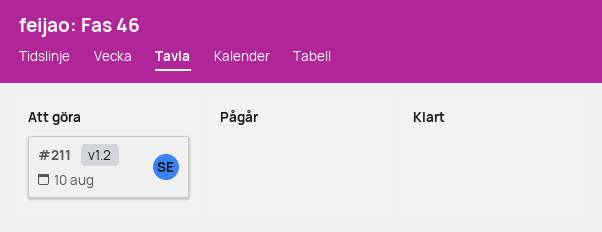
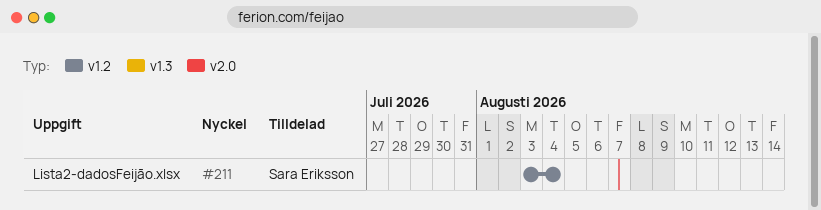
#211, due: Aug 10 -> Aug 4

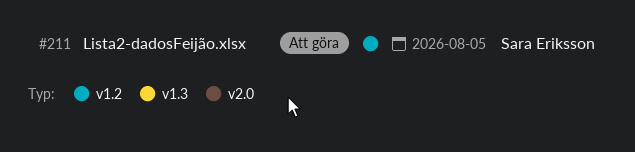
#211, due: Aug 4 -> Aug 5

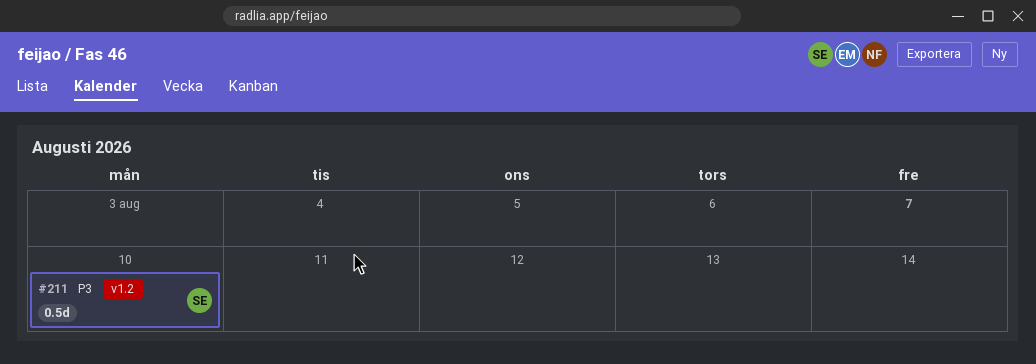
#211, due: Aug 5 -> Aug 10

